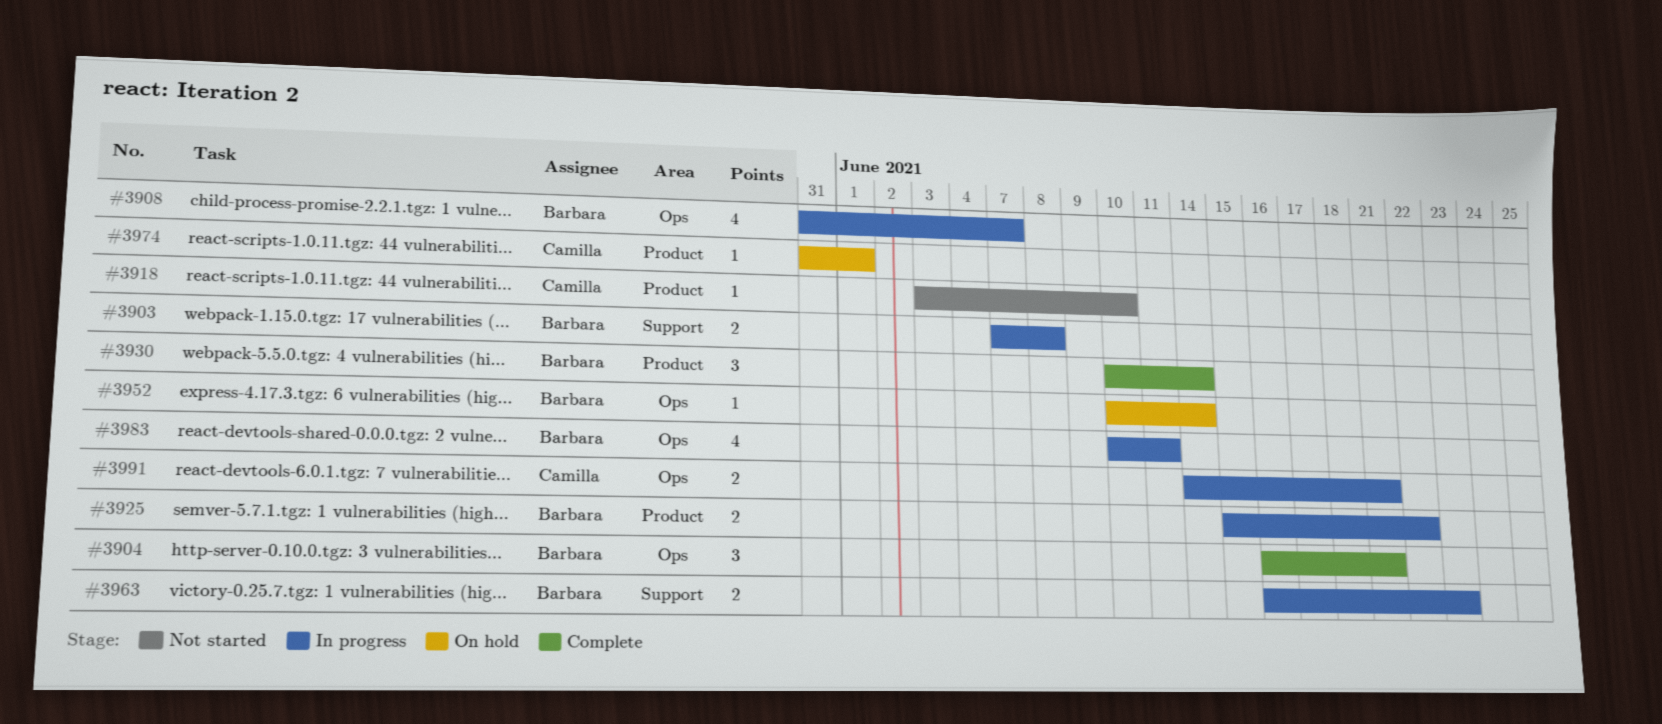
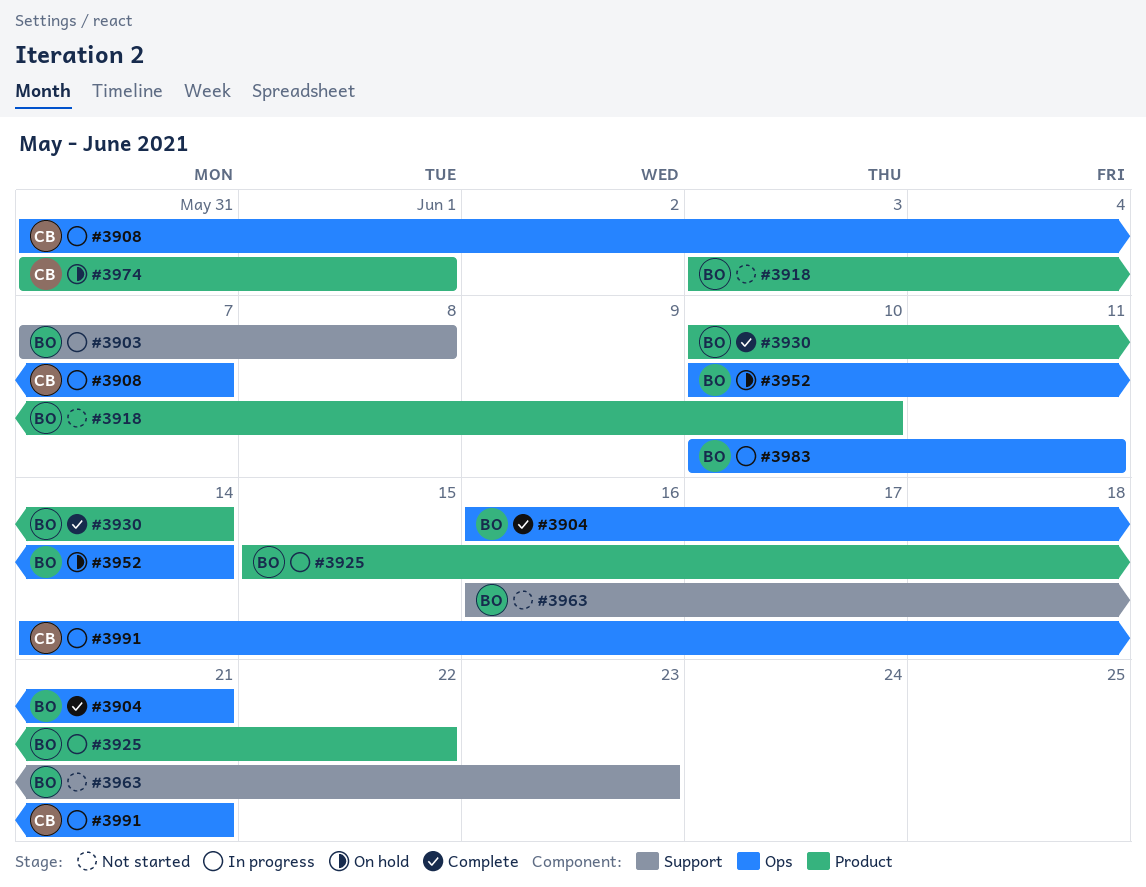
#3908, owner: Barbara -> Camilla
#3918, owner: Camilla -> Barbara
#3963, status: In progress -> Not started

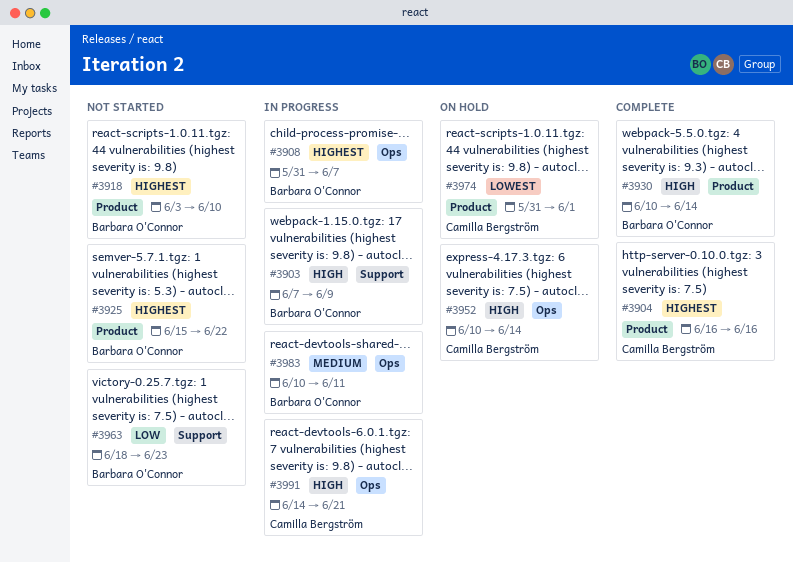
#3903, due: Jun 8 -> Jun 9
#3904, owner: Barbara O'Connor -> Camilla Bergström
#3904, label: Ops -> Product
#3904, due: Jun 21 -> Jun 16
#3908, owner: Camilla Bergström -> Barbara O'Connor
#3925, status: In progress -> Not started
#3952, owner: Barbara O'Connor -> Camilla Bergström
#3963, start: Jun 16 -> Jun 18

